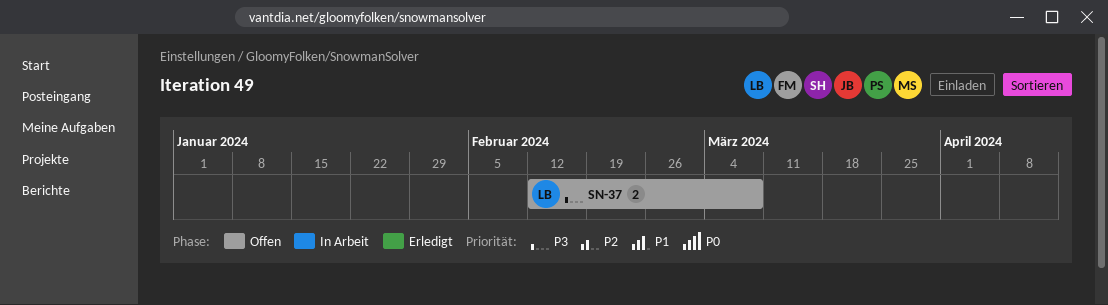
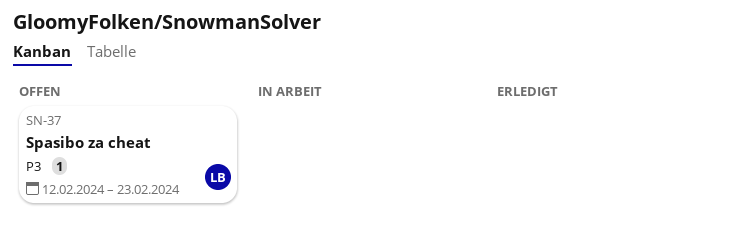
SN-37, estimate: 2 -> 1
SN-37, due: Mar 8 -> Feb 23

